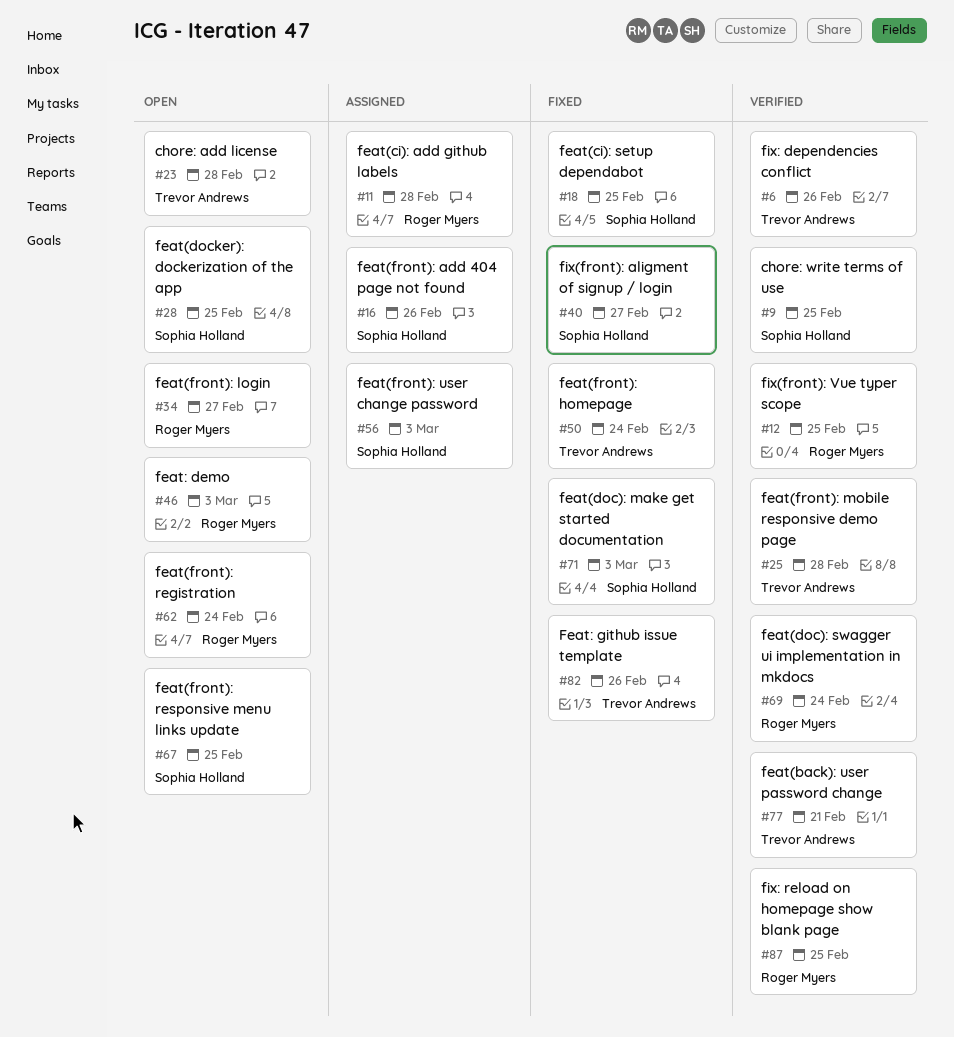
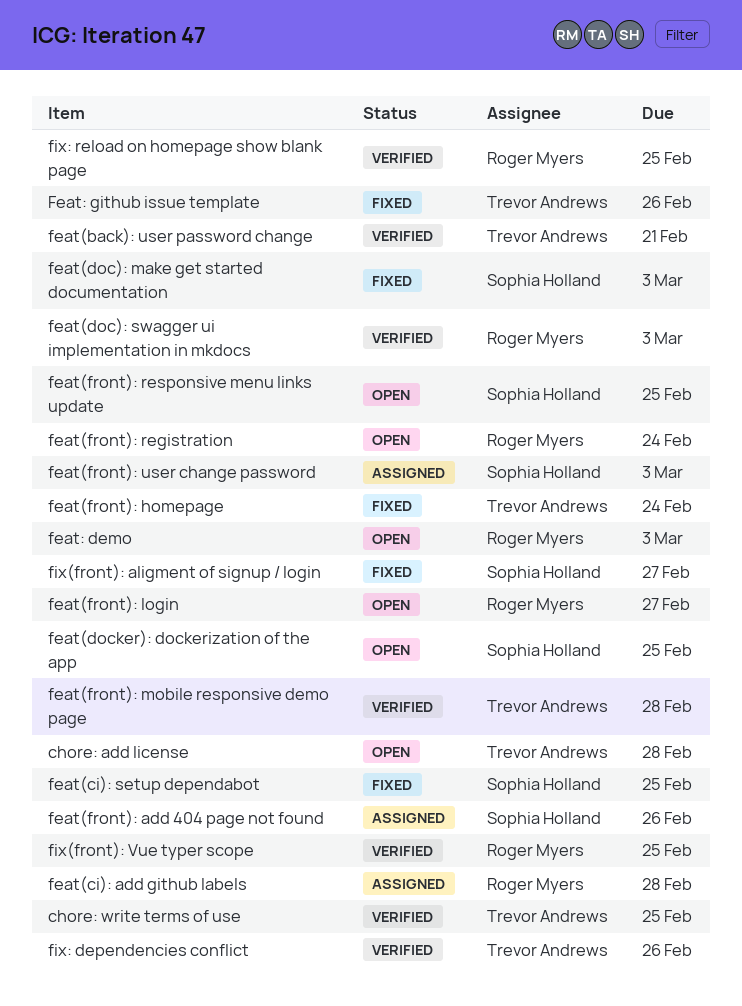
chore: write terms of use, owner: Sophia Holland -> Trevor Andrews
feat(doc): swagger ui implementation in mkdocs, due: Feb 24 -> Mar 3

